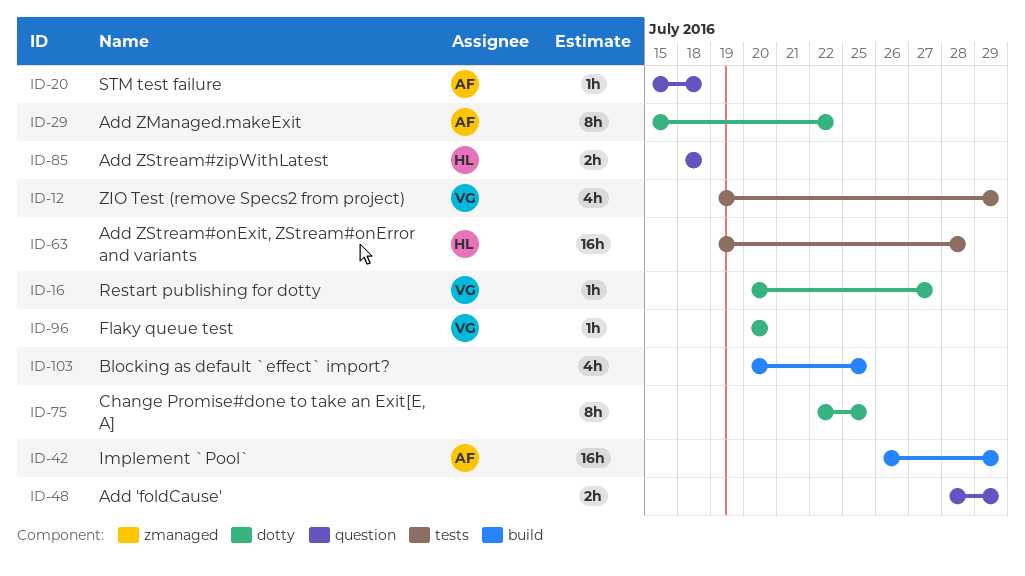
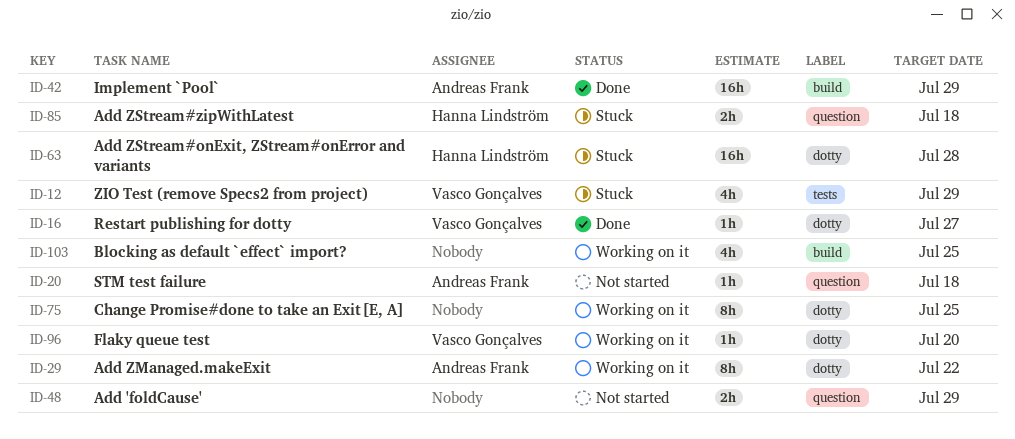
ID-63, label: tests -> dotty

